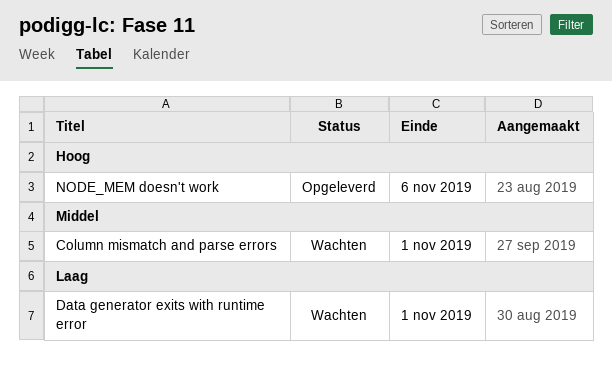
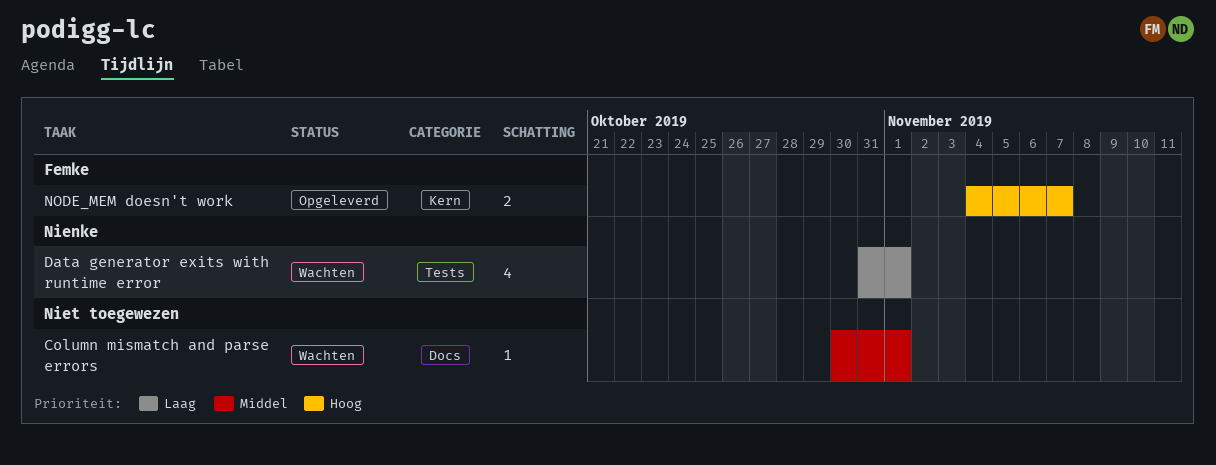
NODE_MEM doesn't work, due: Nov 6 -> Nov 7

